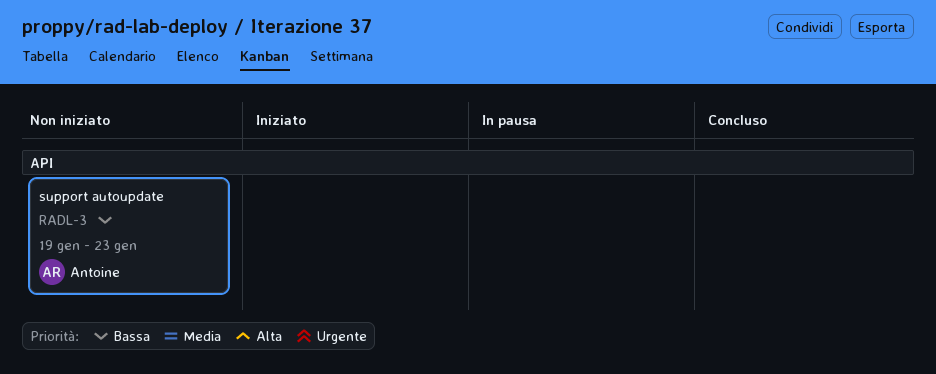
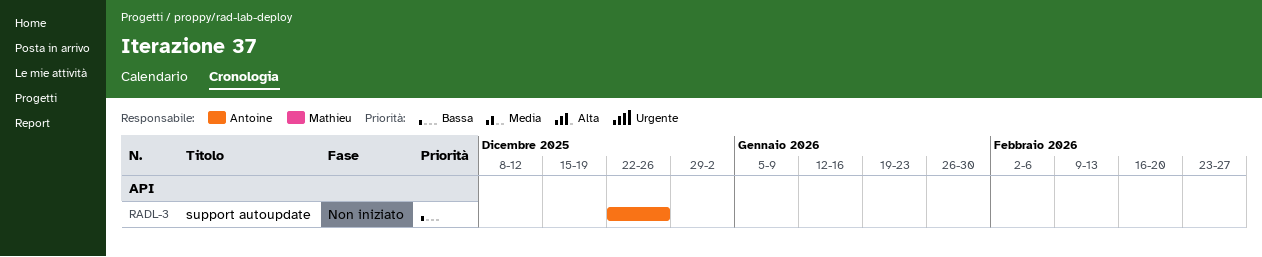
RADL-3, start: Jan 19 -> Dec 22
RADL-3, due: Jan 23 -> Dec 26

